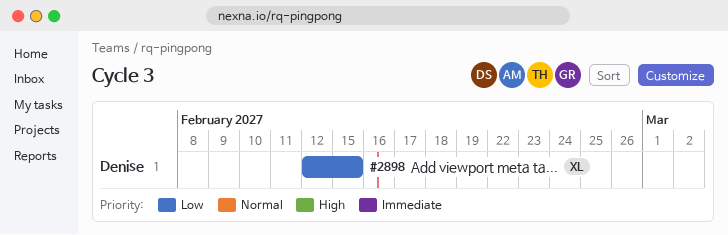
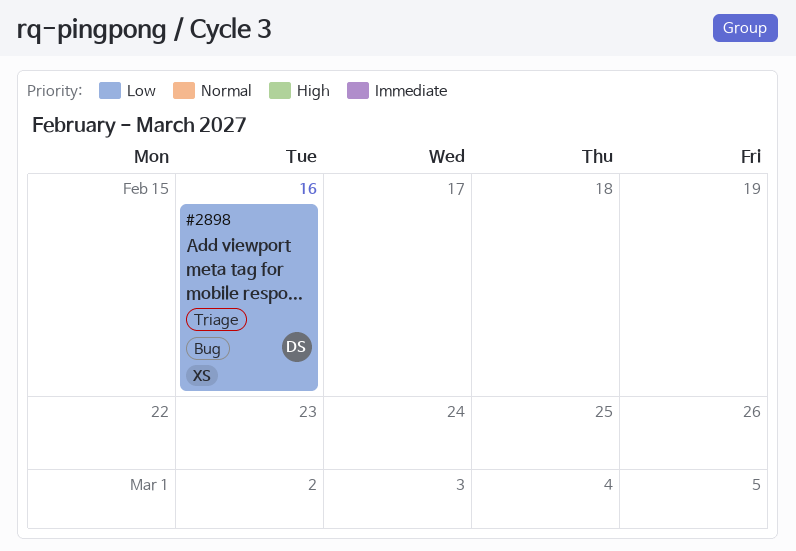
#2898, estimate: XL -> XS
#2898, due: Feb 15 -> Feb 16

